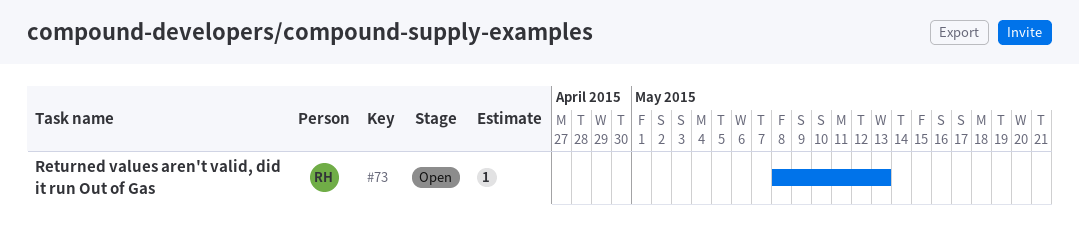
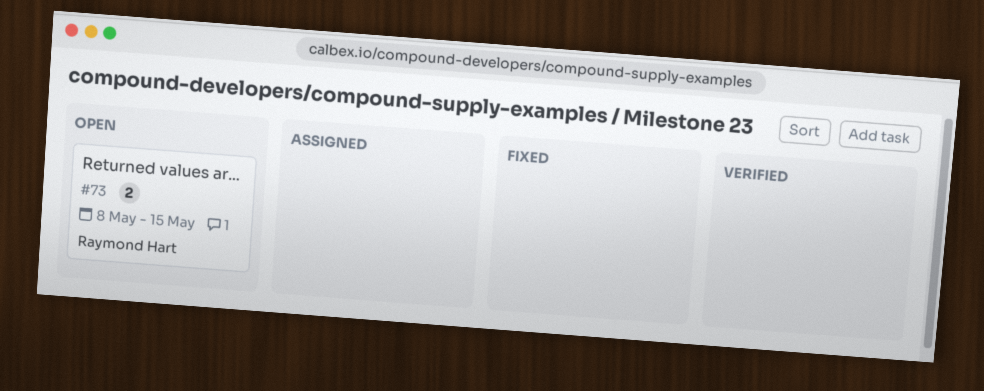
#73, estimate: 1 -> 2
#73, due: May 13 -> May 15

